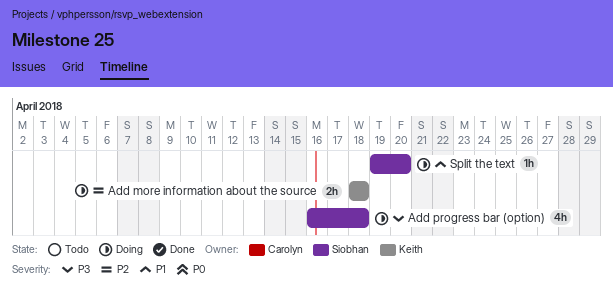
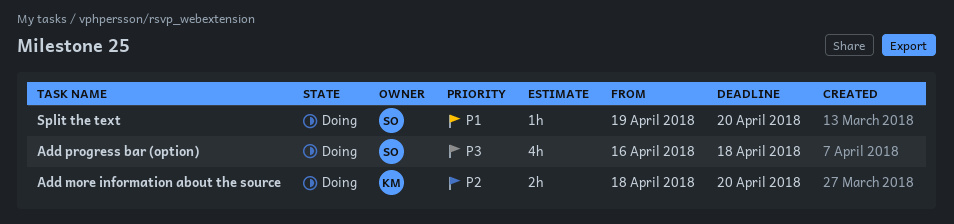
Add more information about the source, due: Apr 18 -> Apr 20

